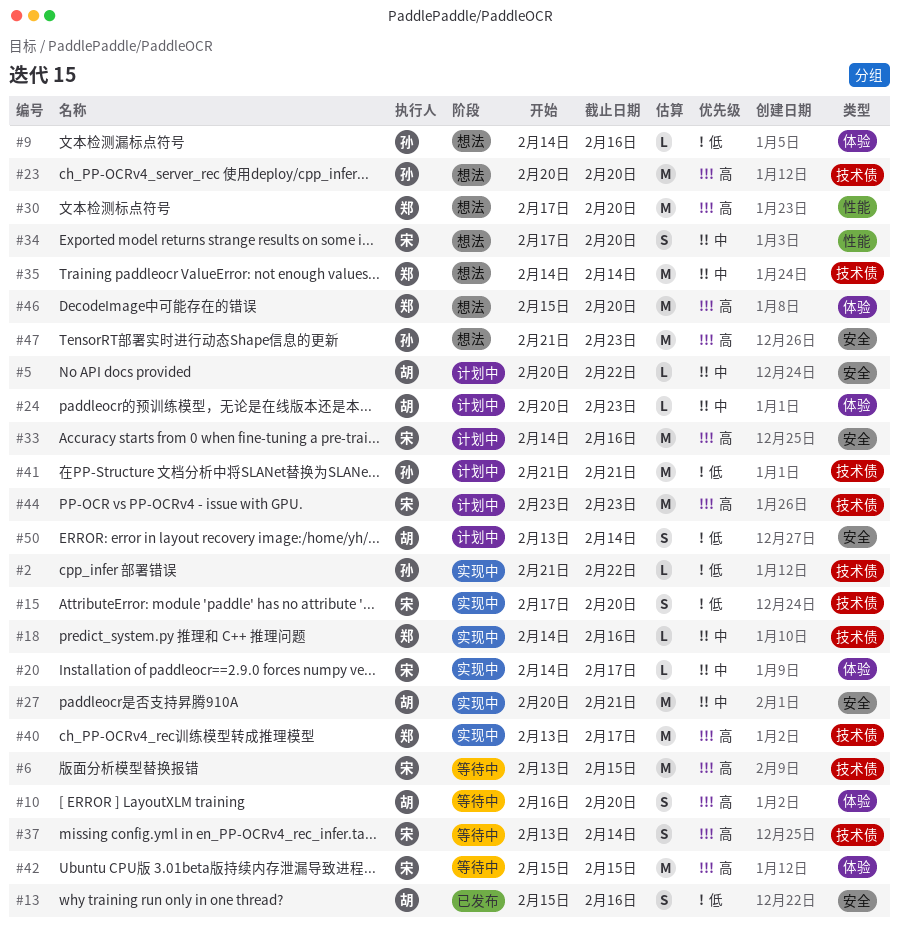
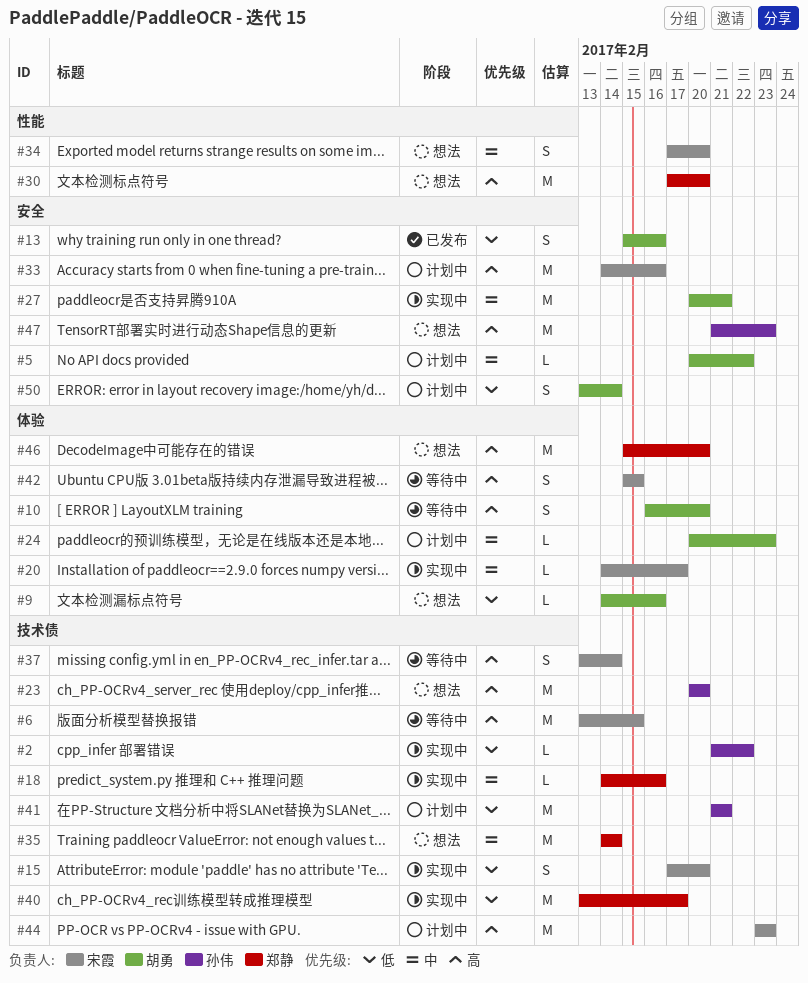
#9, owner: 孙伟 -> 胡勇
#40, priority: 高 -> 低
#42, estimate: M -> S

